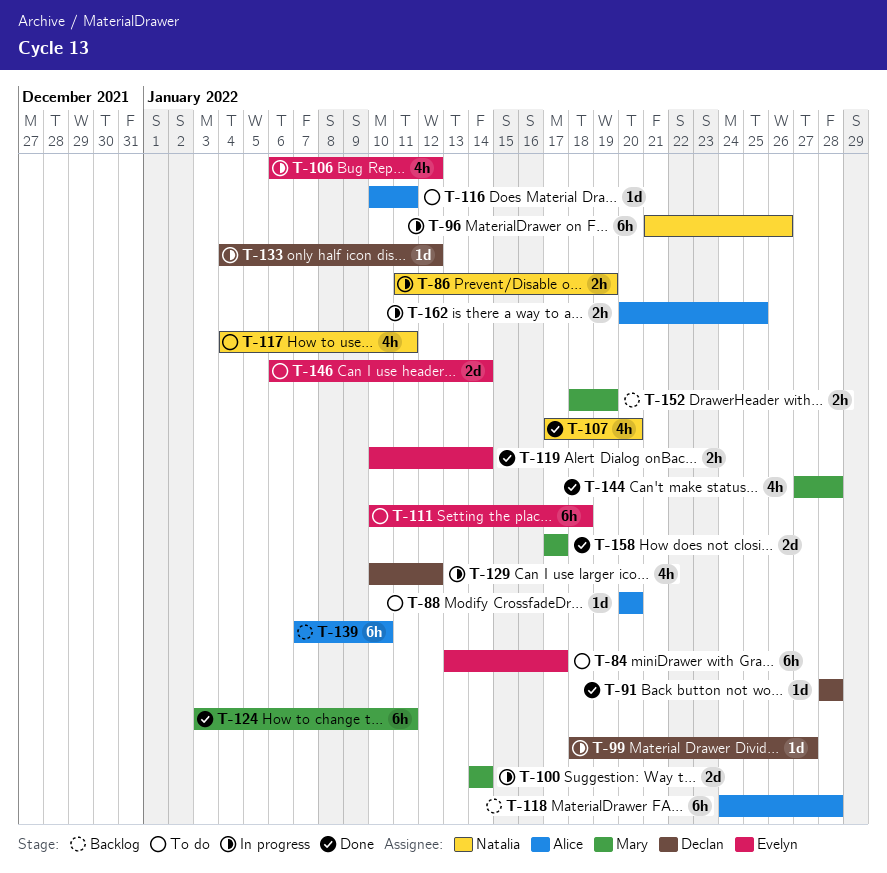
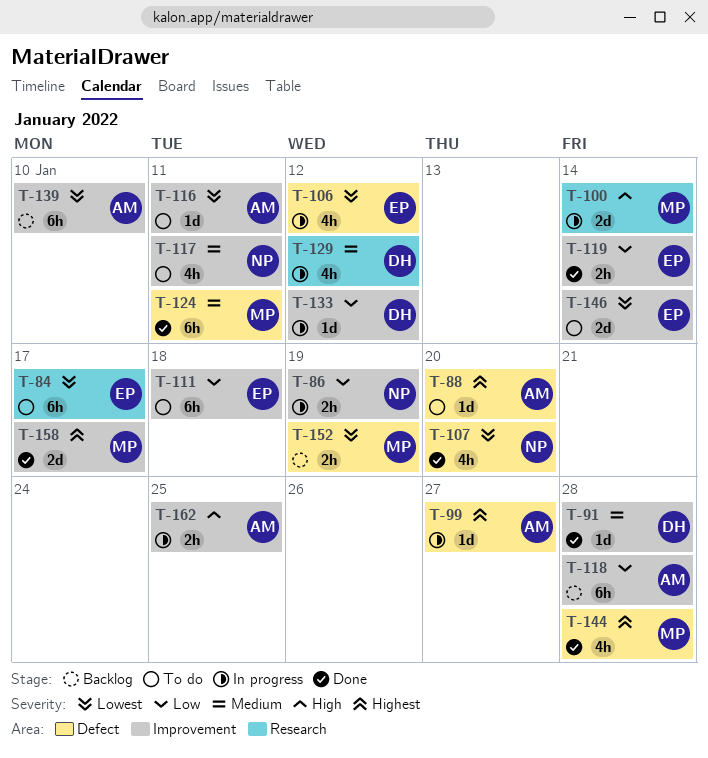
T-96: present -> none
T-99, owner: Declan -> Alice

